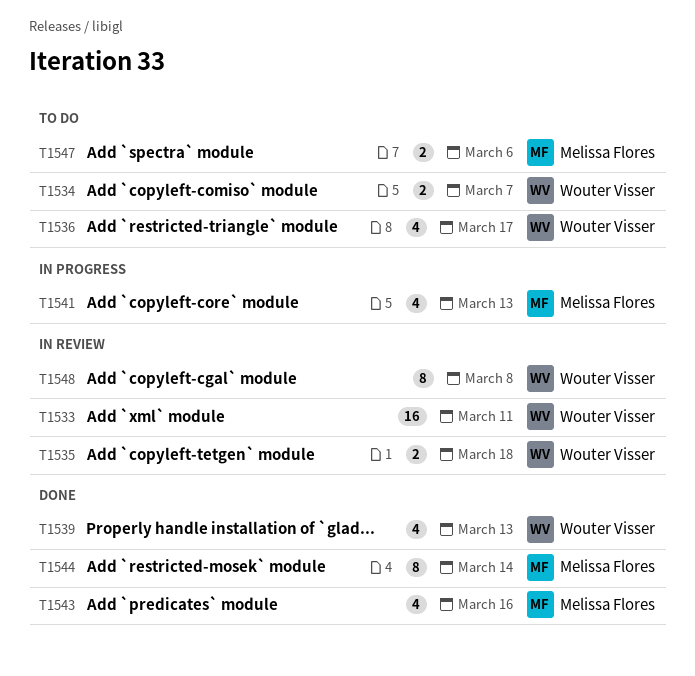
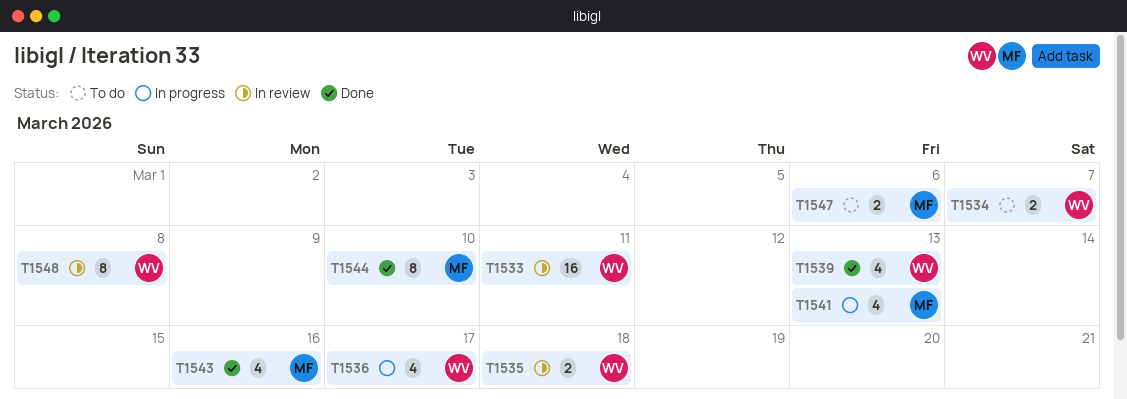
T1536, status: To do -> In progress
T1544, due: Mar 14 -> Mar 10

